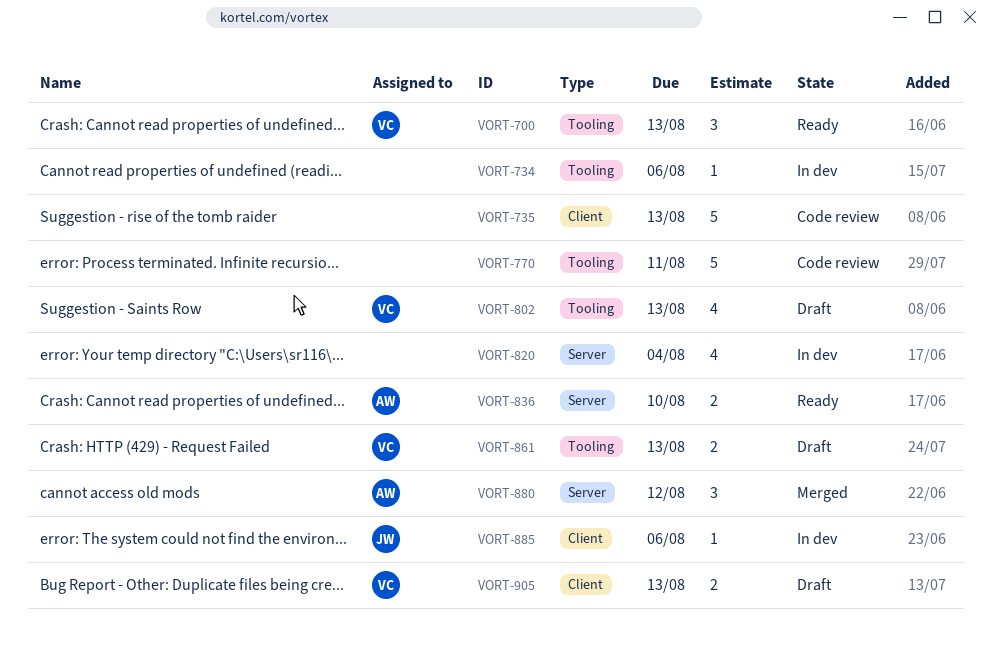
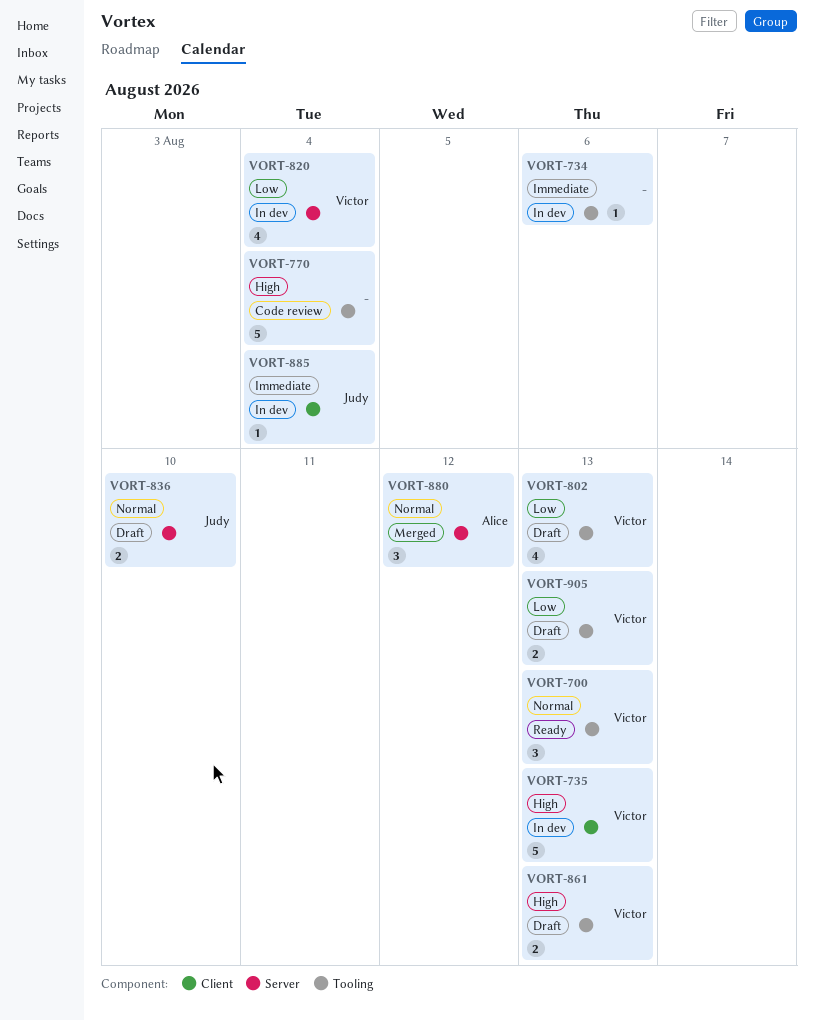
VORT-735, status: Code review -> In dev
VORT-735, owner: none -> Victor
VORT-770, due: Aug 11 -> Aug 4
VORT-820, owner: none -> Victor
VORT-836, status: Ready -> Draft
VORT-836, owner: Alice -> Judy
VORT-885, due: Aug 6 -> Aug 4
VORT-905, label: Client -> Tooling

